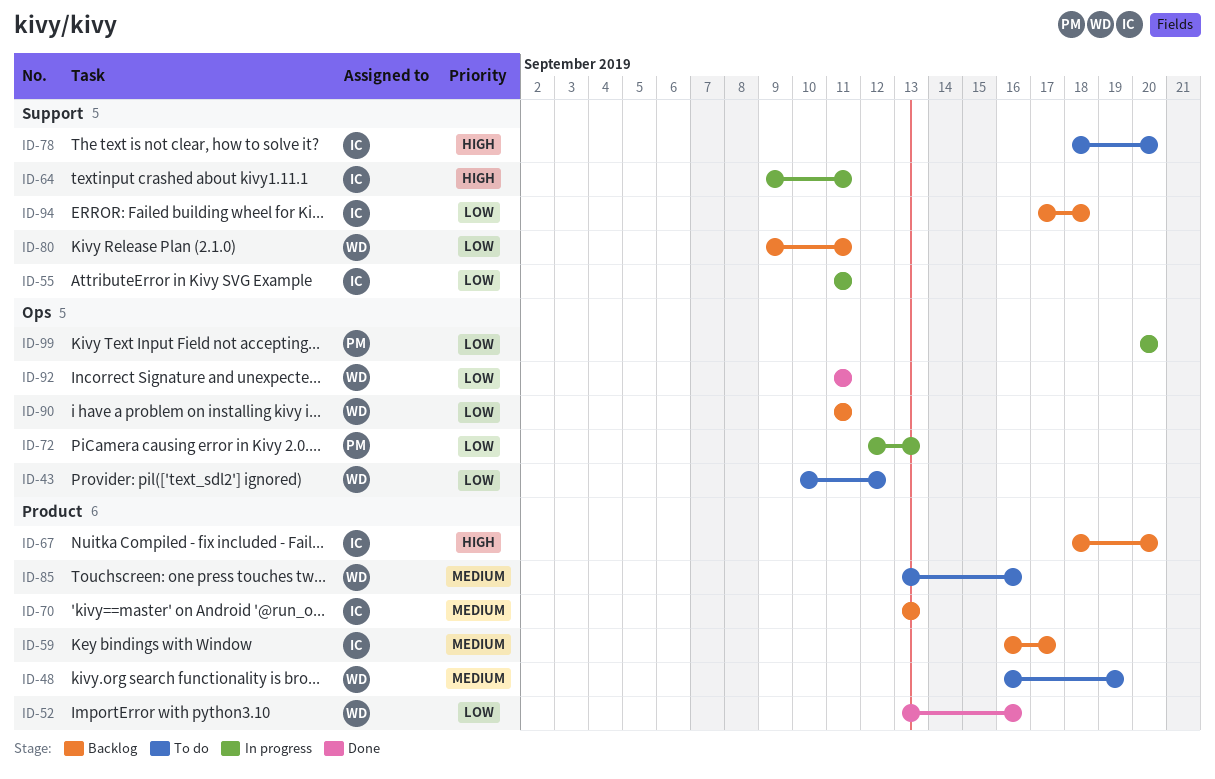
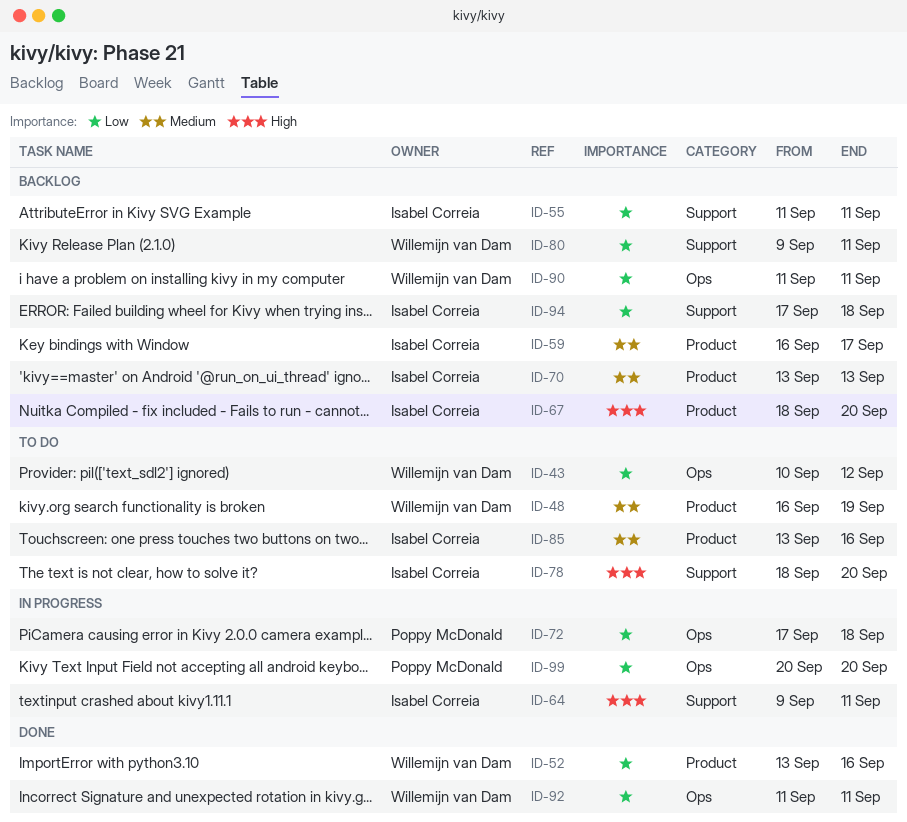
ID-55, status: In progress -> Backlog
ID-72, start: Sep 12 -> Sep 17
ID-72, due: Sep 13 -> Sep 18
ID-85, owner: Willemijn van Dam -> Isabel Correia

